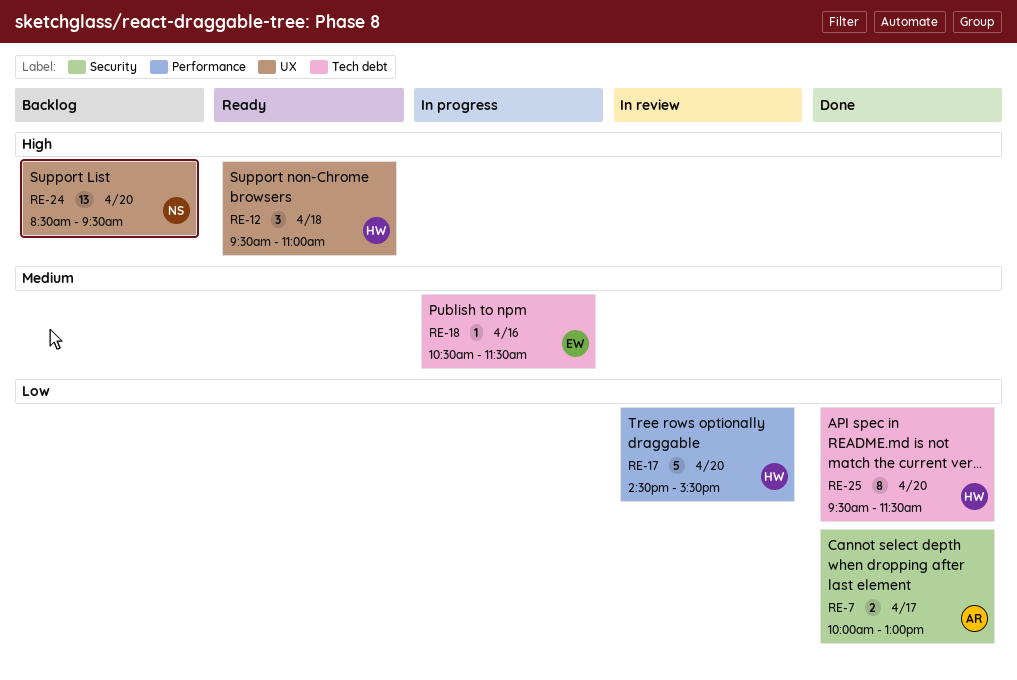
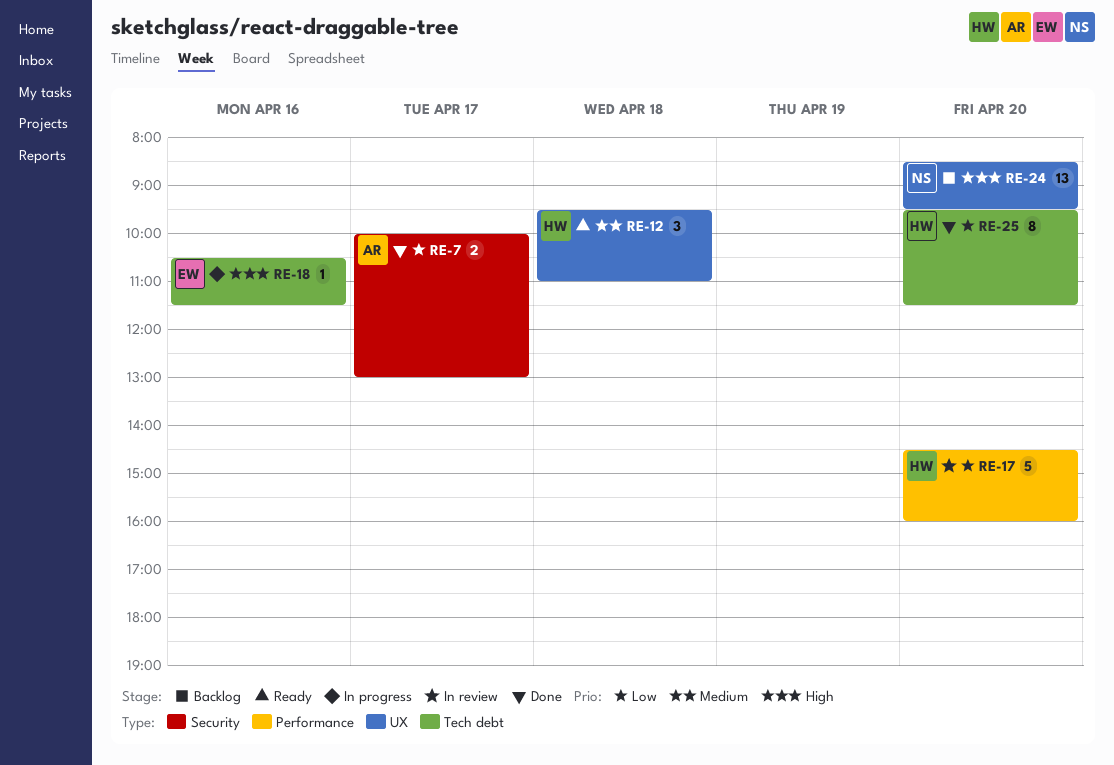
RE-12, priority: High -> Medium
RE-17, ends: 15:30 -> 16:00
RE-18, priority: Medium -> High

